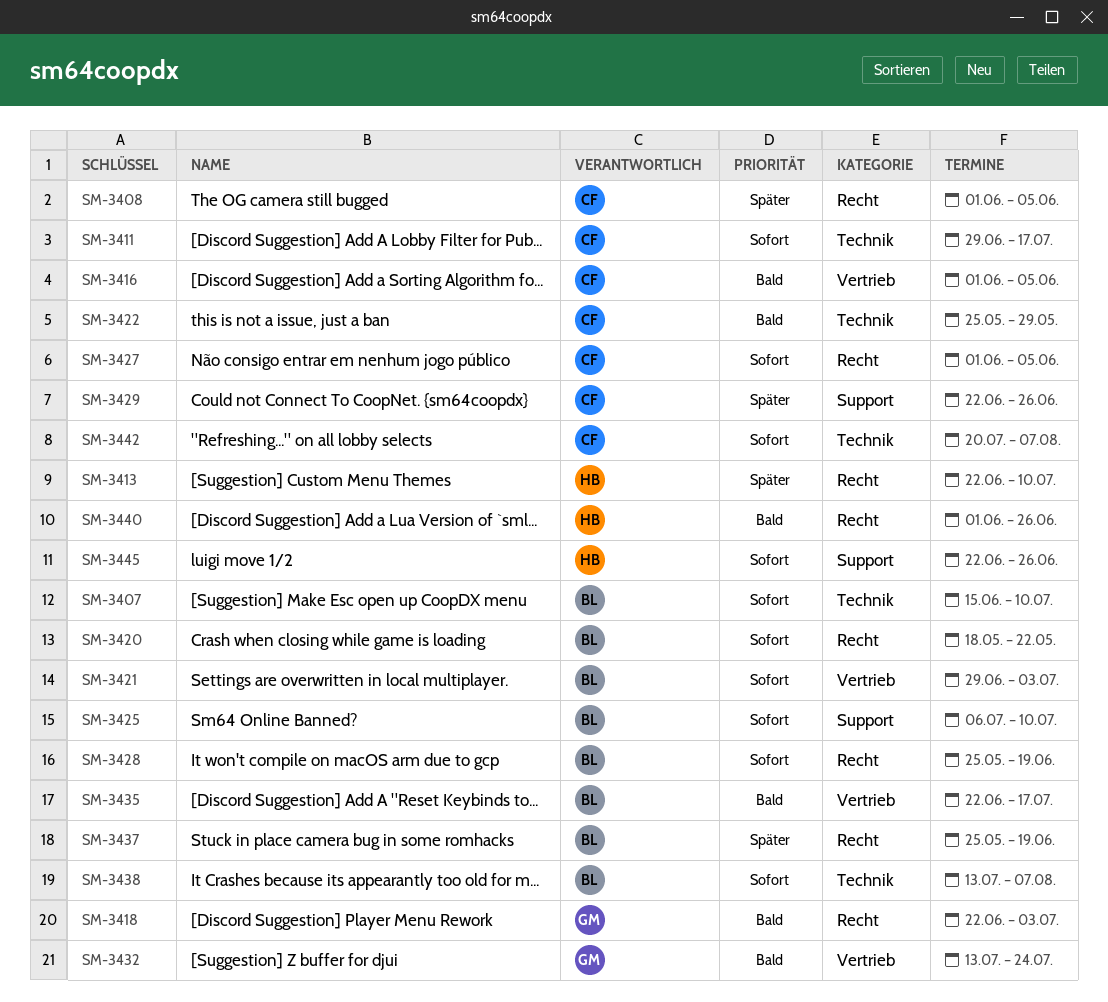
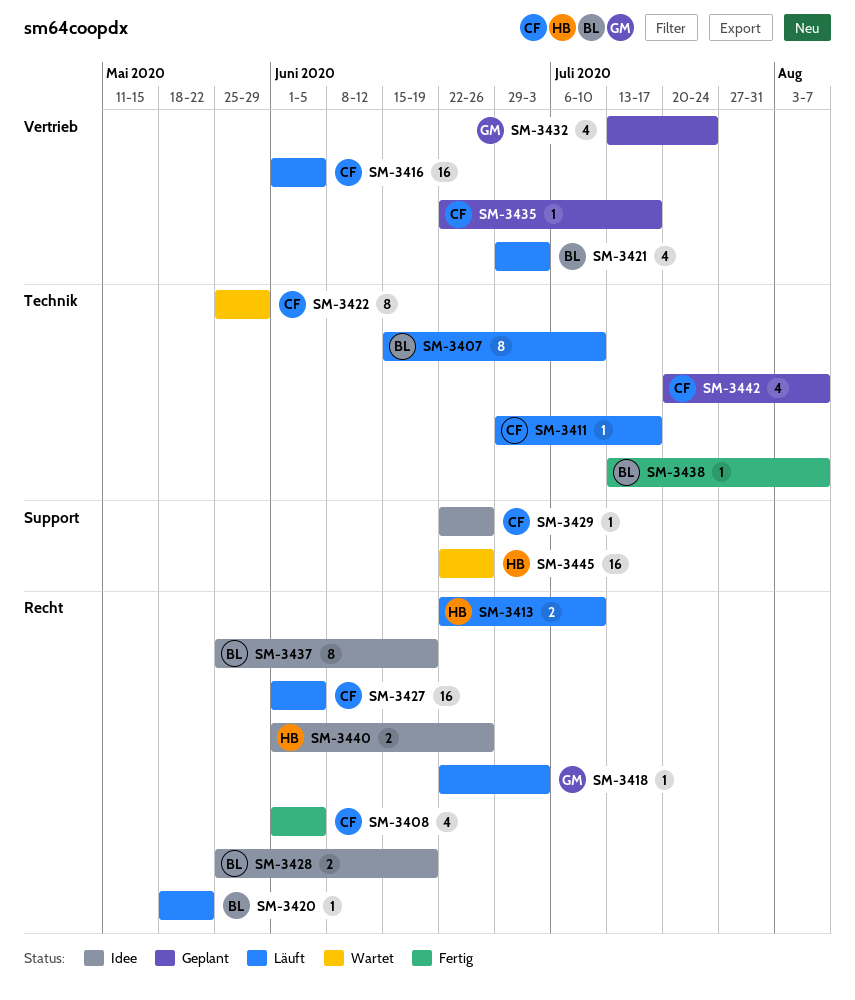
SM-3425: present -> none
SM-3435, owner: BL -> CF

